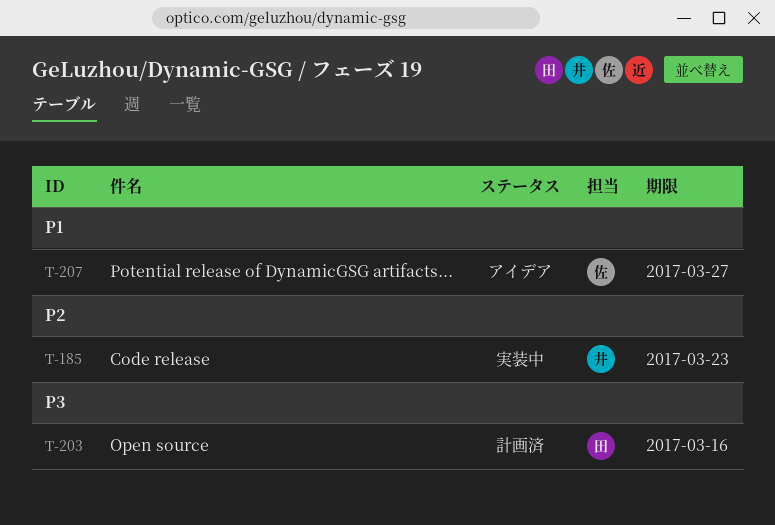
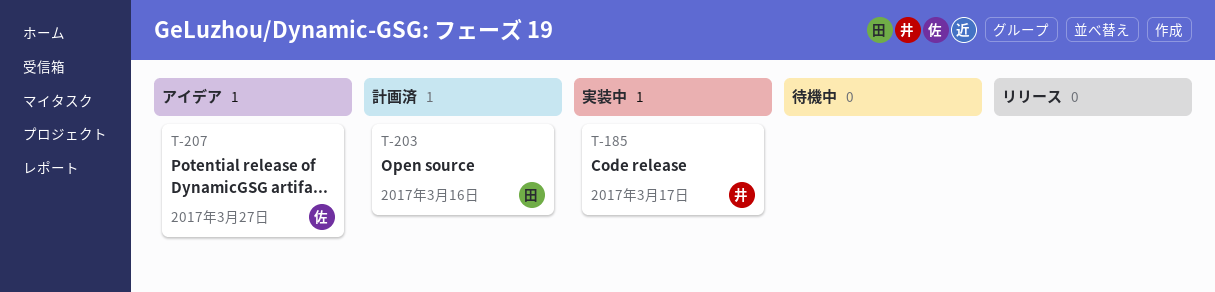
T-185, due: Mar 23 -> Mar 17

